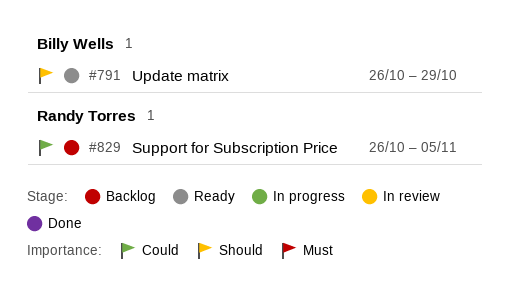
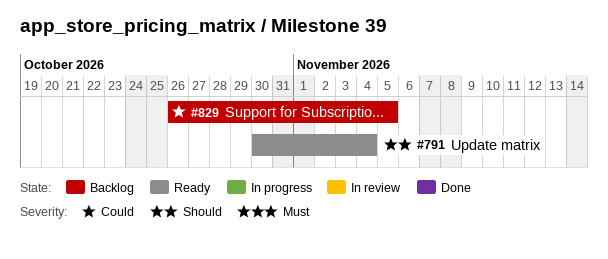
#791, start: Oct 26 -> Oct 30
#791, due: Oct 29 -> Nov 4

